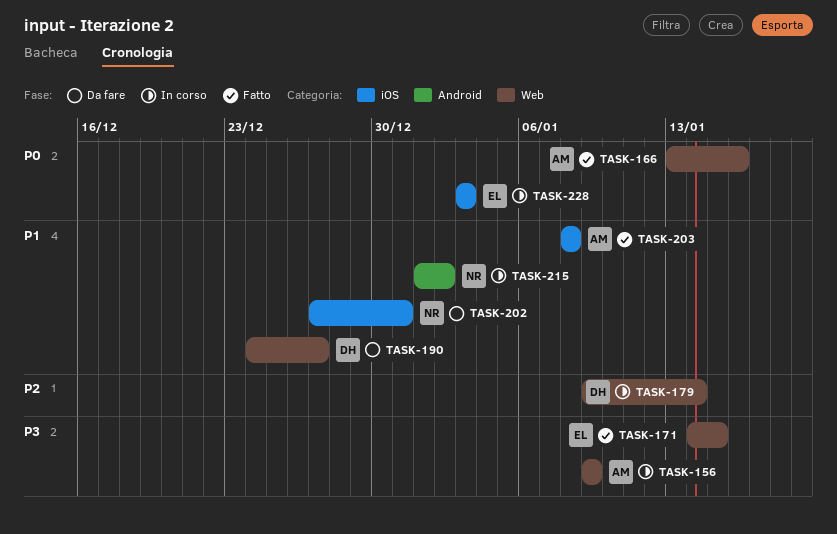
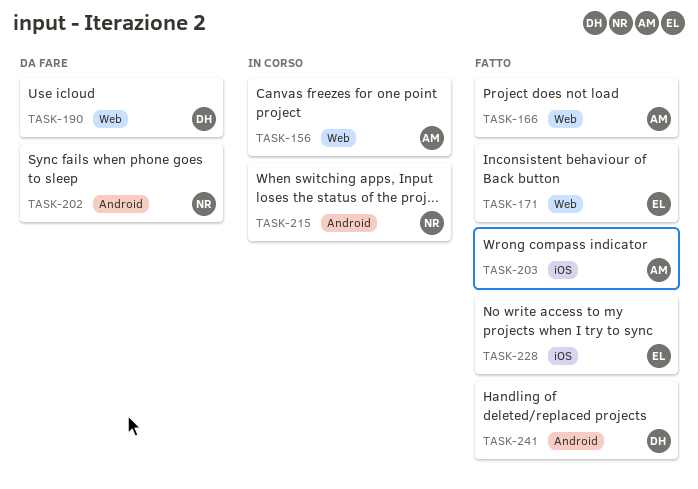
TASK-179: present -> none
TASK-202, label: iOS -> Android
TASK-228, status: In corso -> Fatto
TASK-241: none -> present

